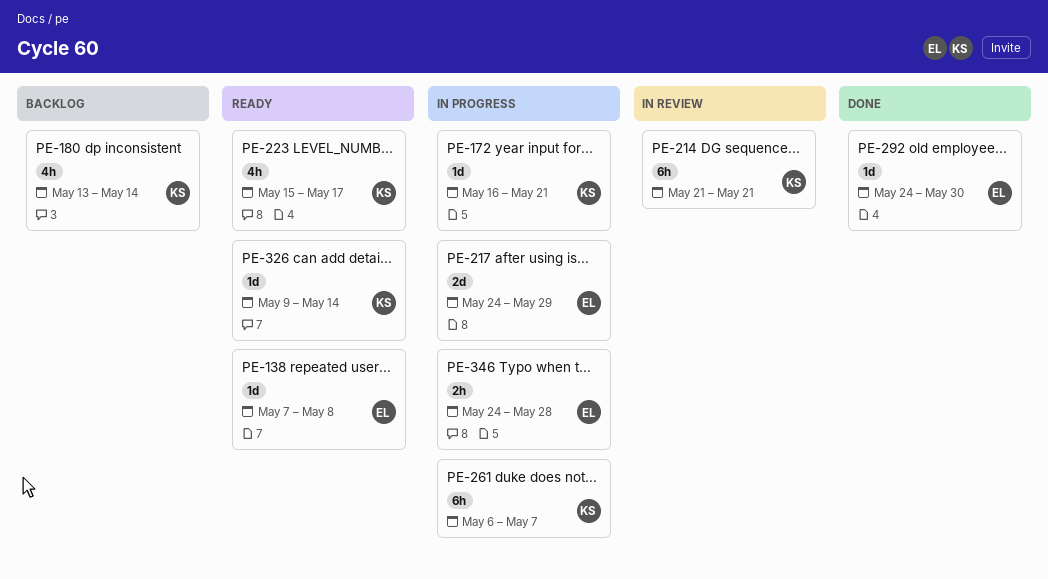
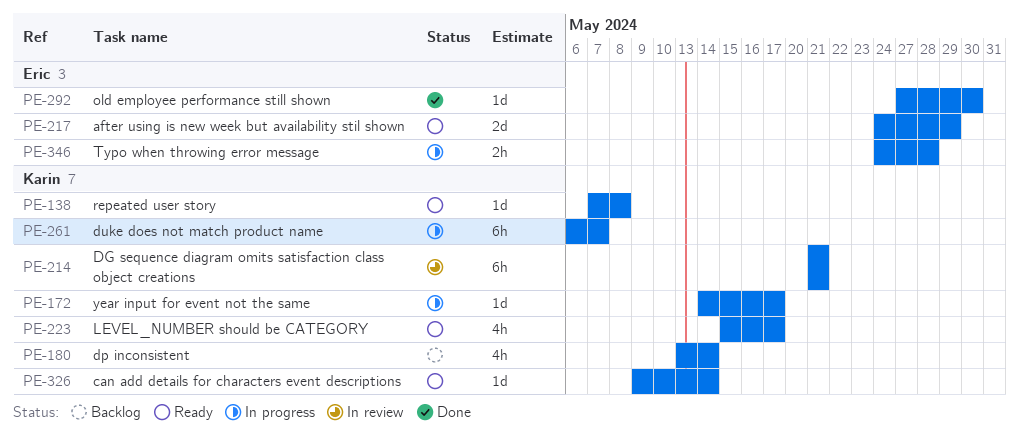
PE-138, owner: Eric -> Karin
PE-172, start: May 16 -> May 14
PE-172, due: May 21 -> May 17
PE-217, status: In progress -> Ready
PE-292, start: May 24 -> May 27

